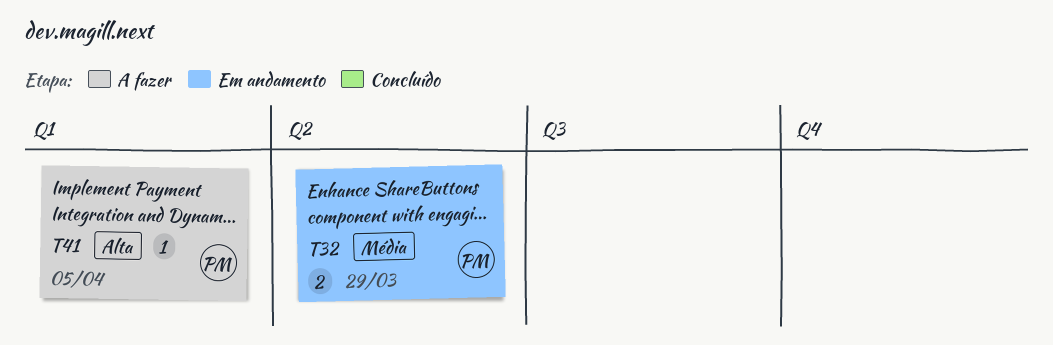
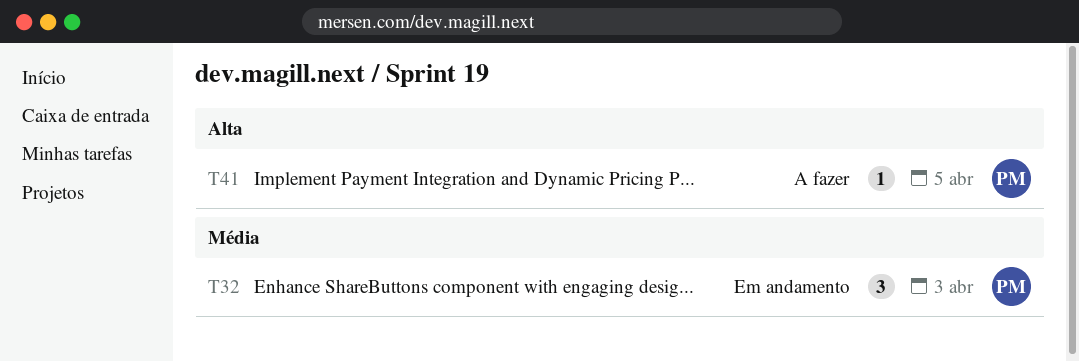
T32, estimate: 2 -> 3
T32, due: Mar 29 -> Apr 3

